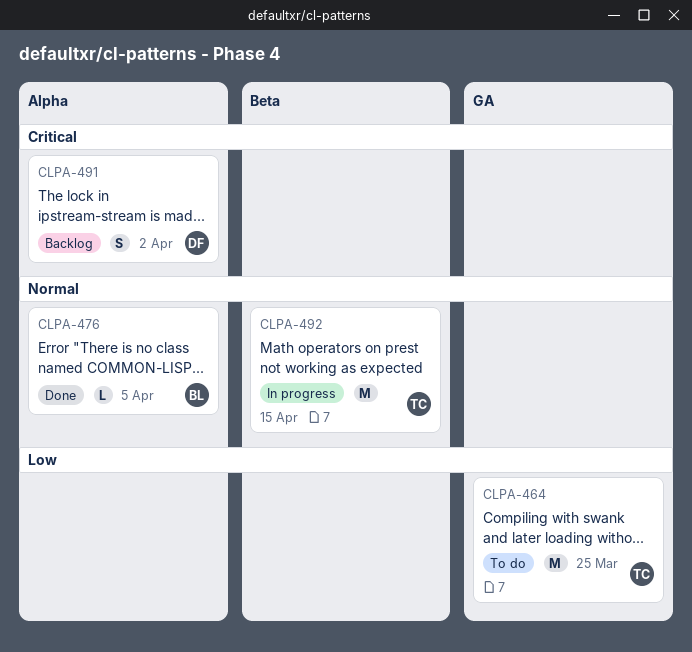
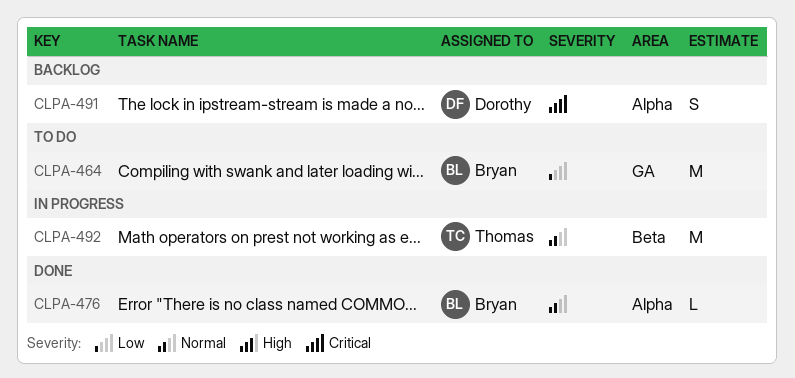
CLPA-464, owner: Thomas -> Bryan

